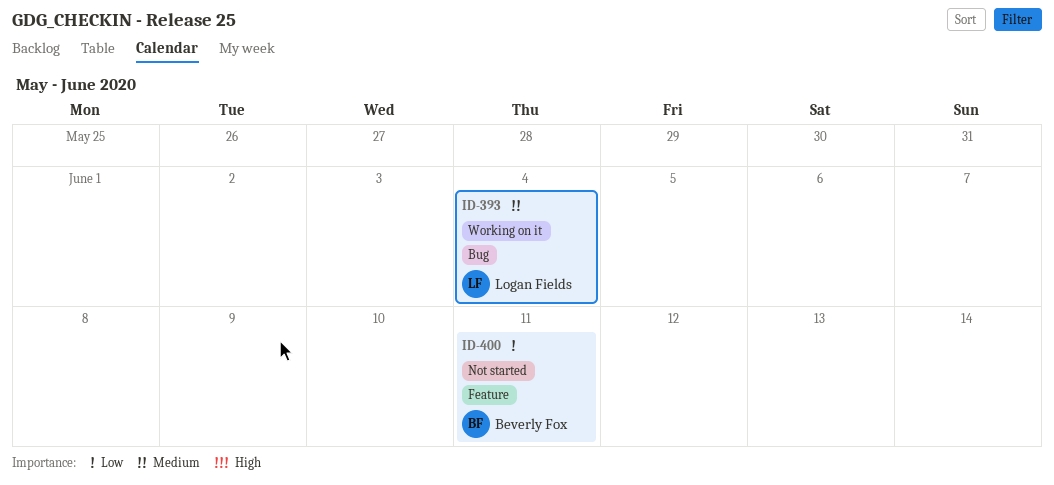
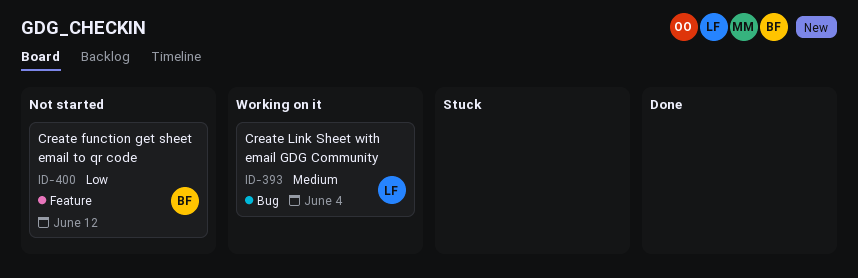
ID-400, due: Jun 11 -> Jun 12

